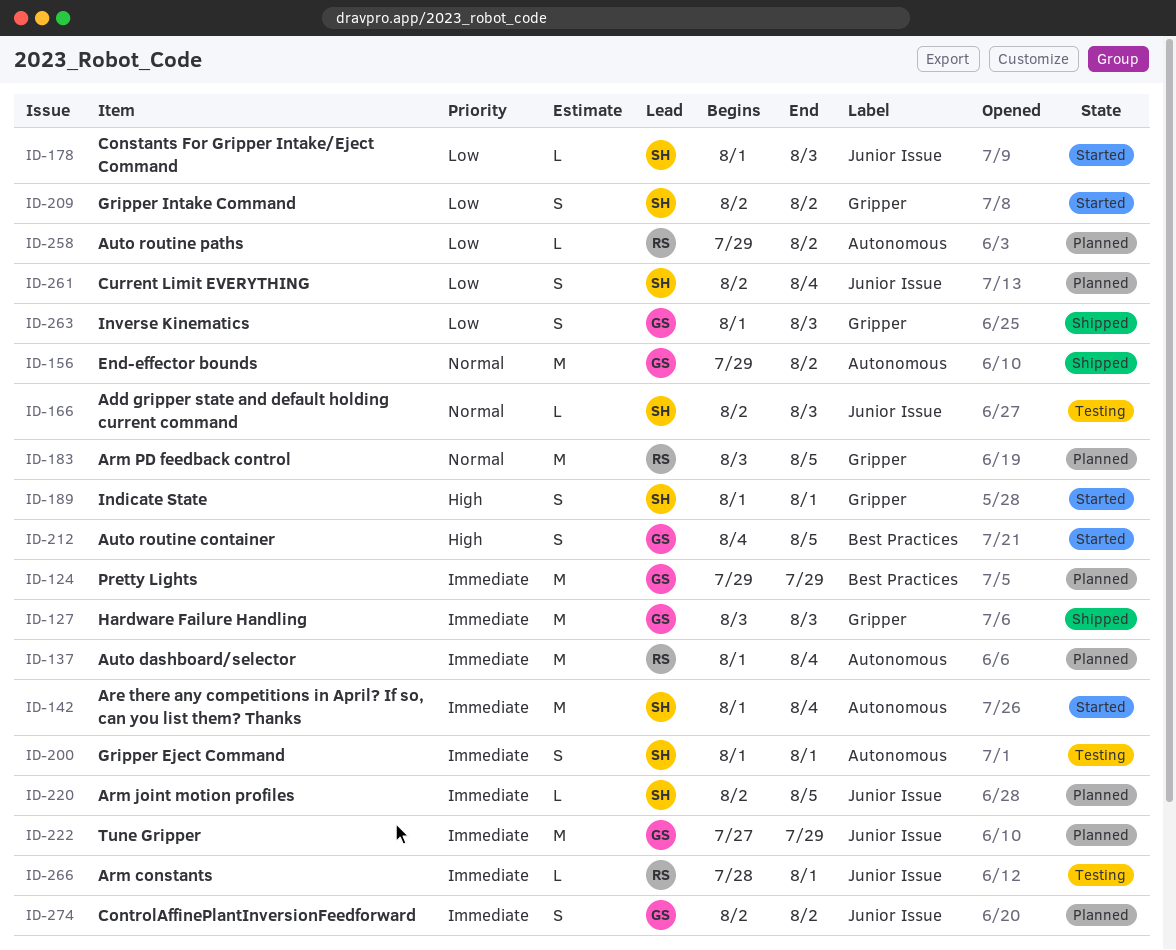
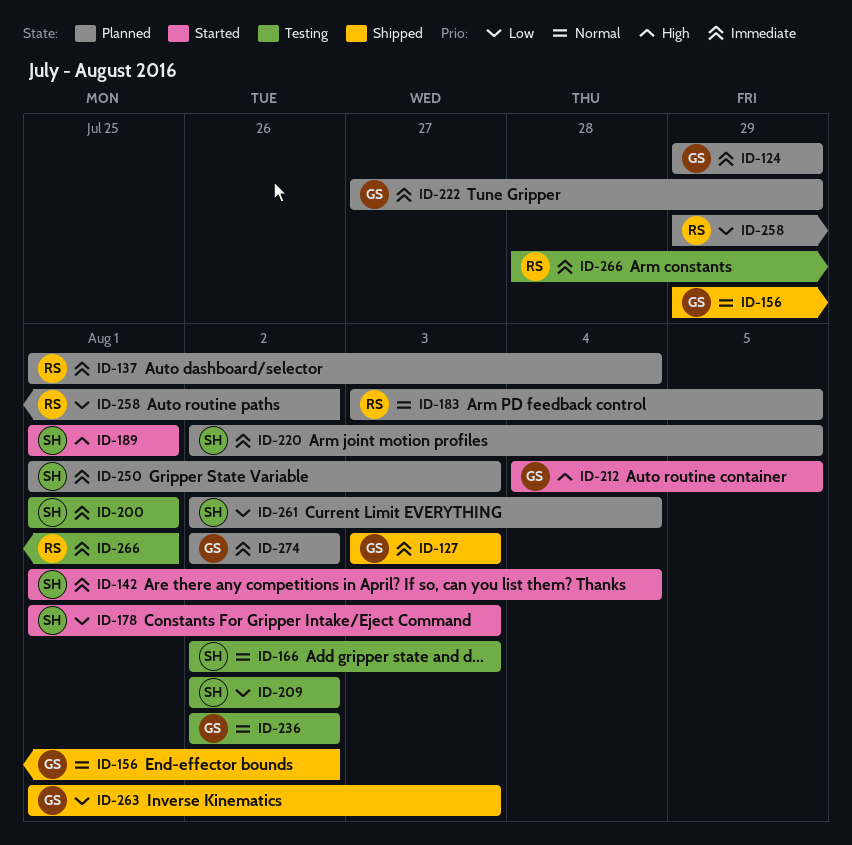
ID-209, status: Started -> Testing
ID-236: none -> present
ID-250: none -> present

